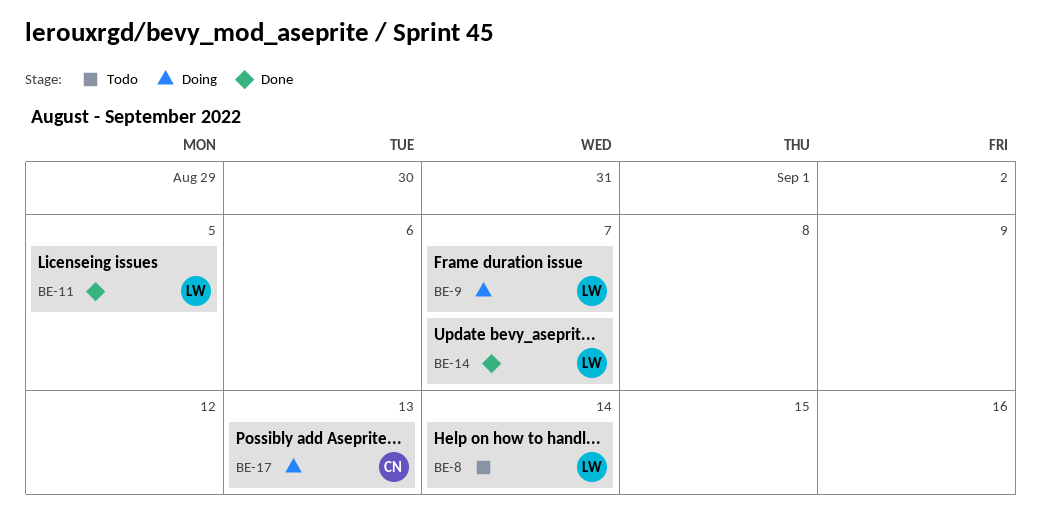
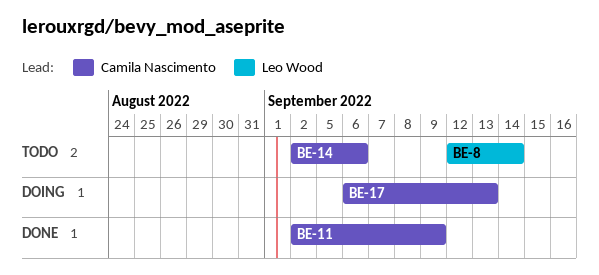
BE-9: present -> none
BE-11, owner: Leo Wood -> Camila Nascimento
BE-11, due: Sep 5 -> Sep 9
BE-14, status: Done -> Todo
BE-14, owner: Leo Wood -> Camila Nascimento
BE-14, due: Sep 7 -> Sep 6

